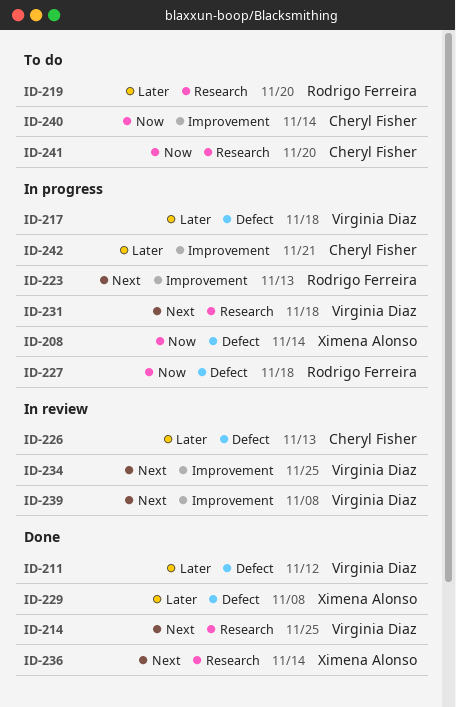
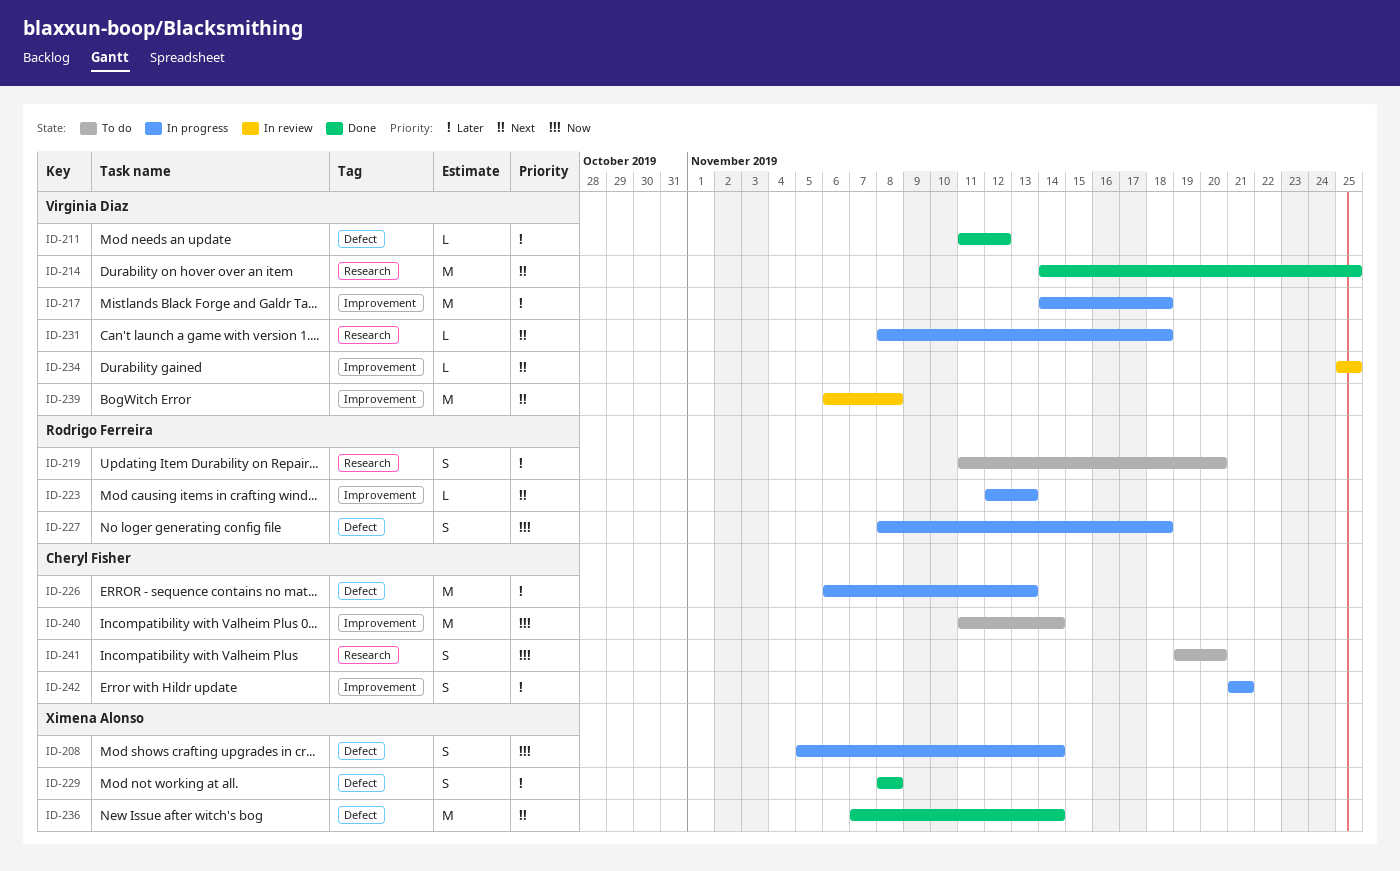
ID-217, label: Defect -> Improvement
ID-226, status: In review -> In progress
ID-236, label: Research -> Defect

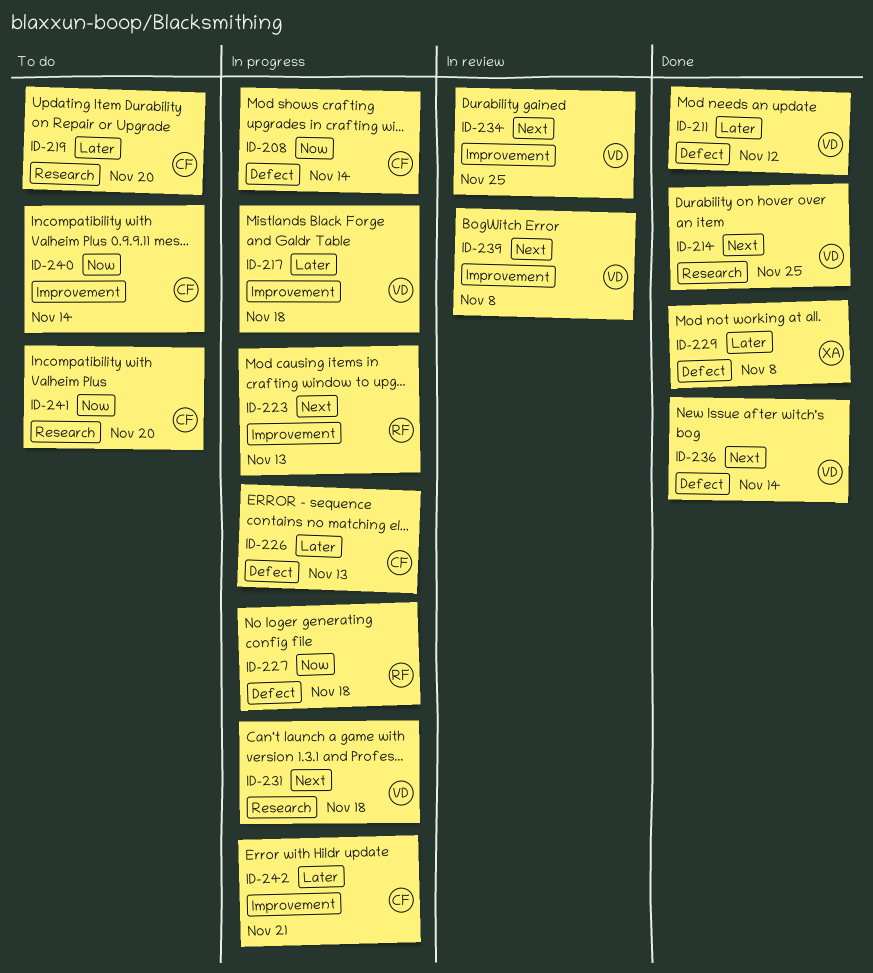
ID-208, owner: Ximena Alonso -> Cheryl Fisher
ID-219, owner: Rodrigo Ferreira -> Cheryl Fisher
ID-236, owner: Ximena Alonso -> Virginia Diaz

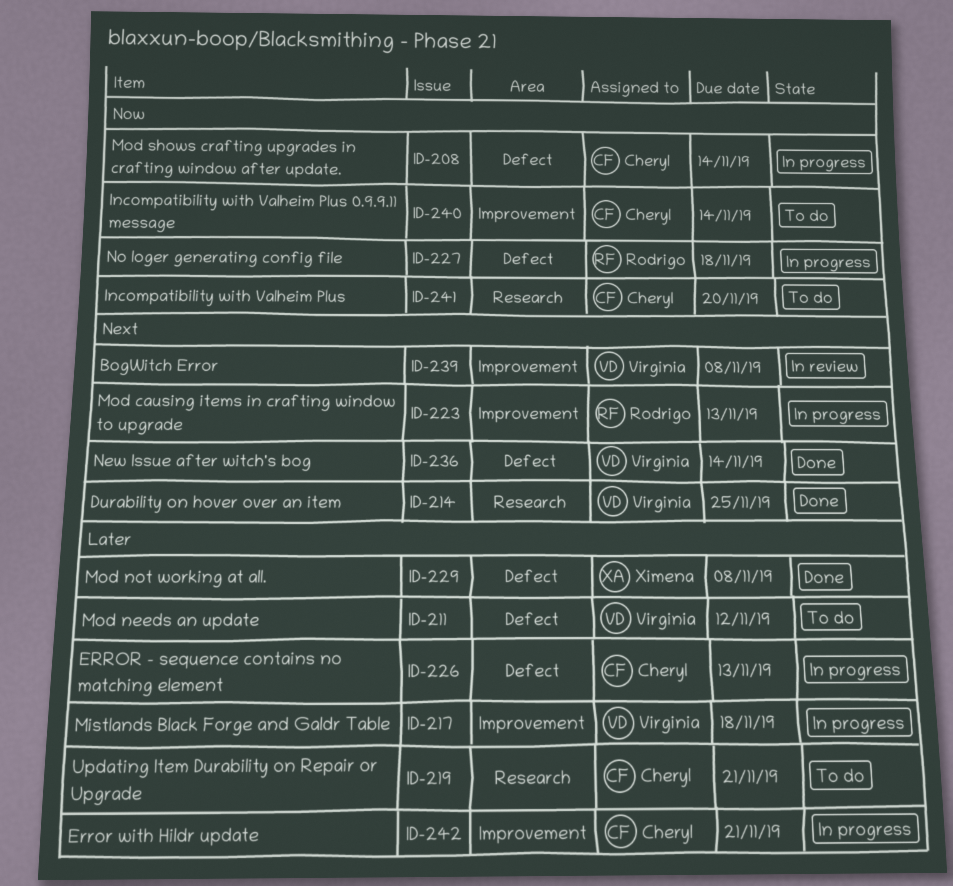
ID-211, status: Done -> To do
ID-219, due: Nov 20 -> Nov 21
ID-231: present -> none
ID-234: present -> none

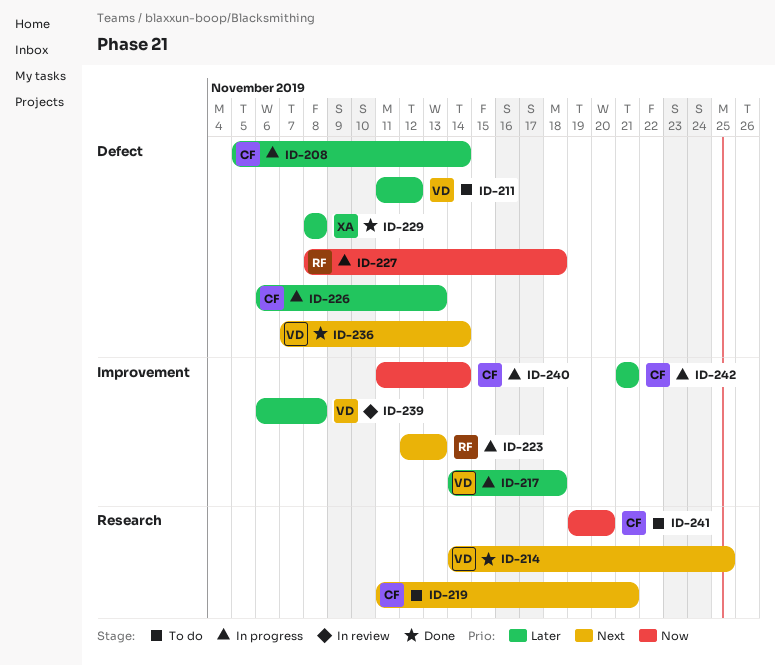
ID-208, priority: Now -> Later
ID-219, priority: Later -> Next
ID-239, priority: Next -> Later
ID-240, status: To do -> In progress

